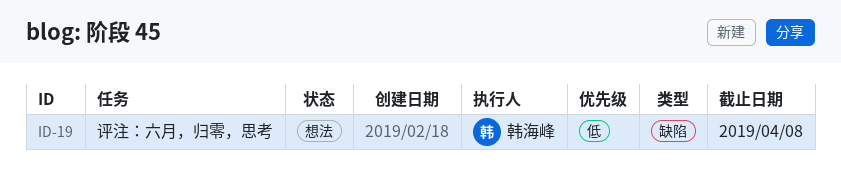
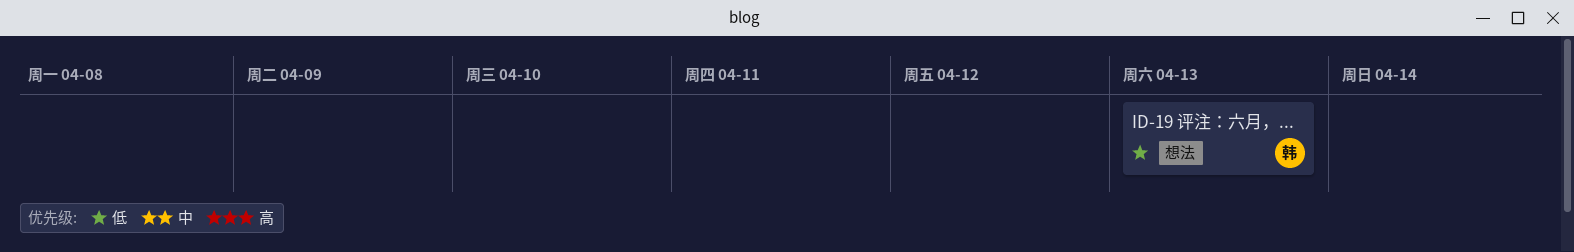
ID-19, due: Apr 8 -> Apr 13

